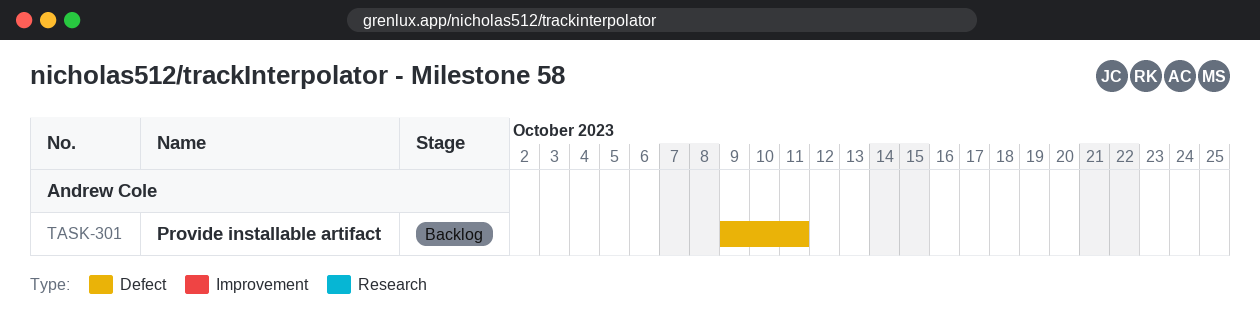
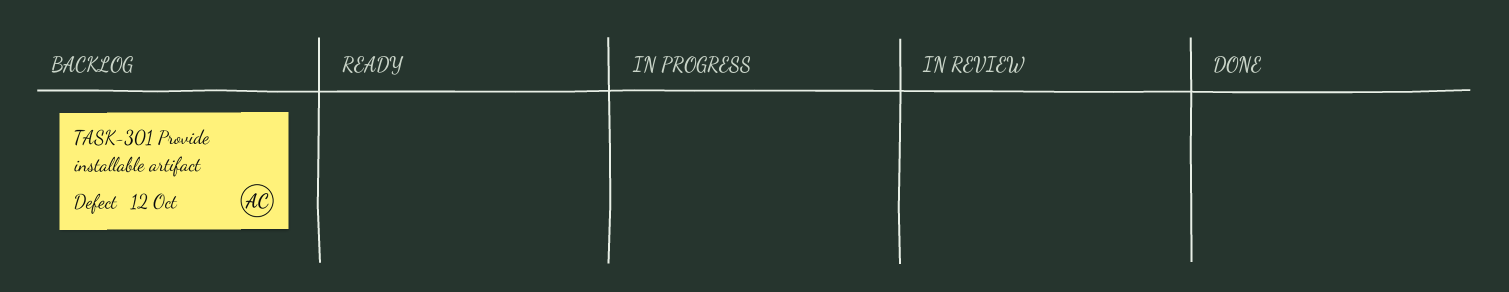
TASK-301, due: Oct 11 -> Oct 12

